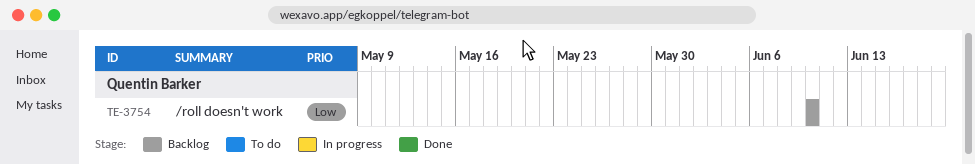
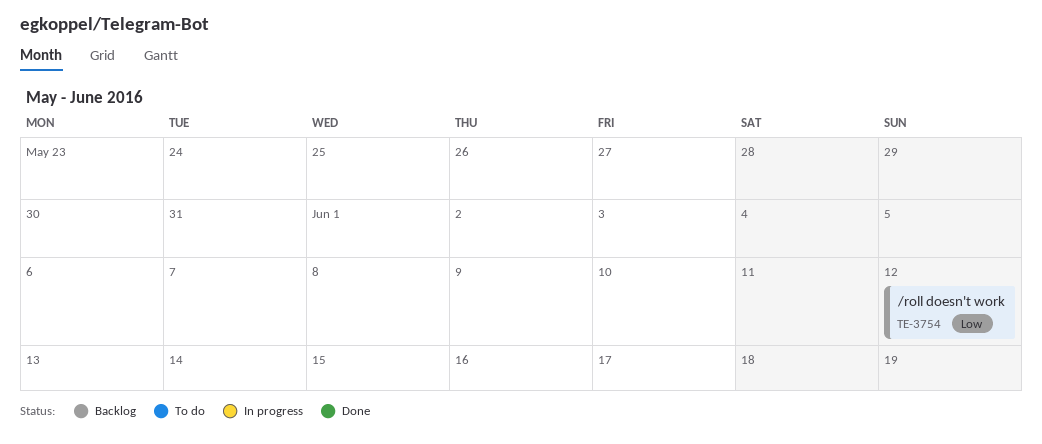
TE-3754, due: Jun 10 -> Jun 12

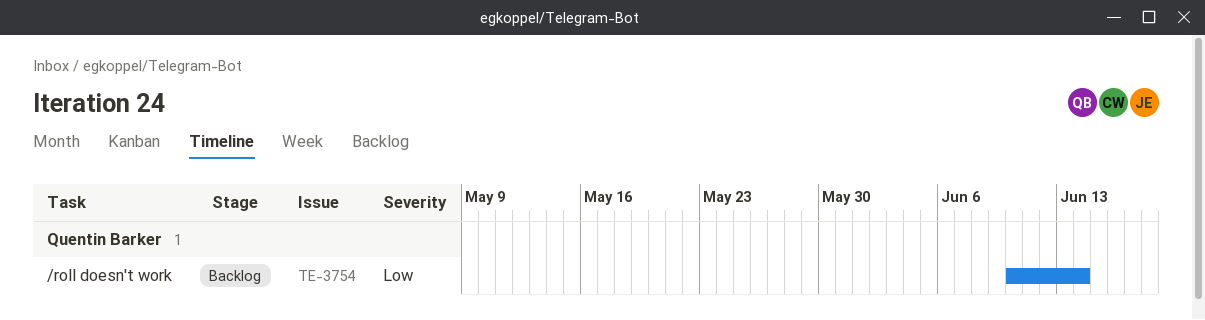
TE-3754, due: Jun 12 -> Jun 14

